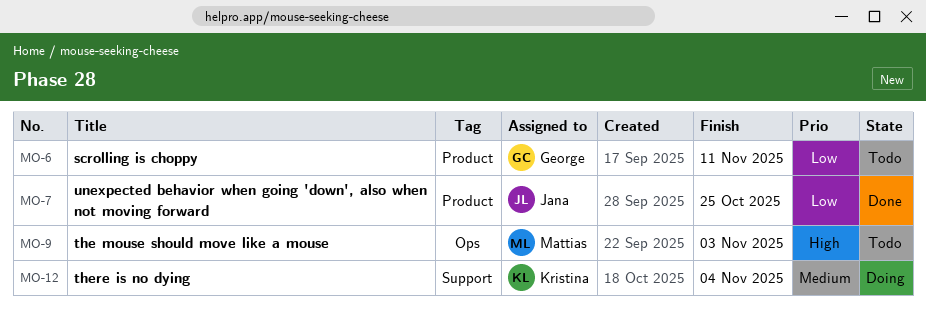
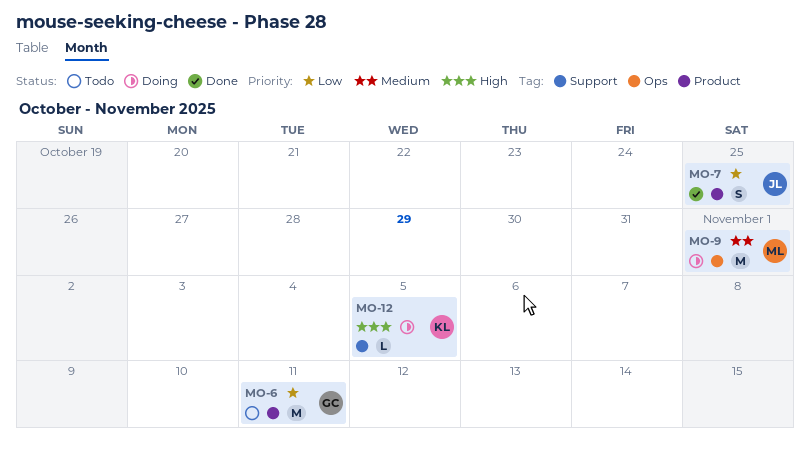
MO-9, status: Todo -> Doing
MO-9, priority: High -> Medium
MO-9, due: Nov 3 -> Nov 1
MO-12, priority: Medium -> High
MO-12, due: Nov 4 -> Nov 5

